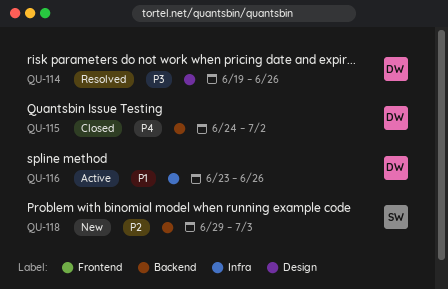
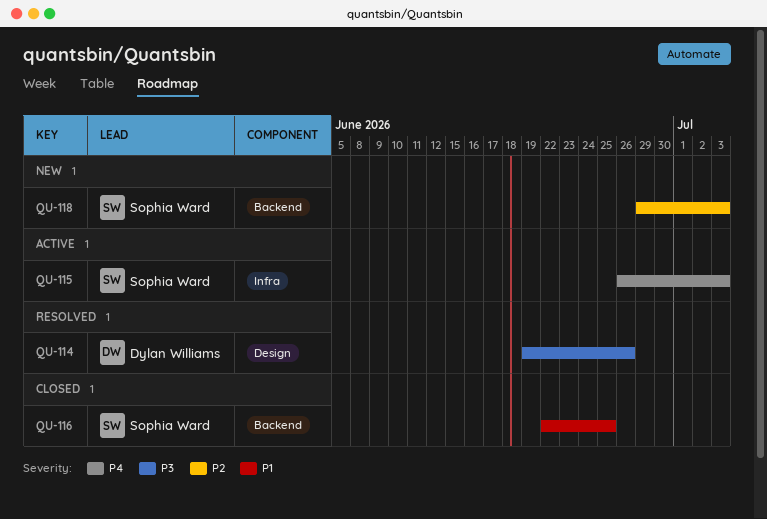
QU-115, status: Closed -> Active
QU-115, owner: Dylan Williams -> Sophia Ward
QU-115, label: Backend -> Infra
QU-115, start: Jun 24 -> Jun 26
QU-115, due: Jul 2 -> Jul 3
QU-116, status: Active -> Closed
QU-116, owner: Dylan Williams -> Sophia Ward
QU-116, label: Infra -> Backend
QU-116, start: Jun 23 -> Jun 22
QU-116, due: Jun 26 -> Jun 25

